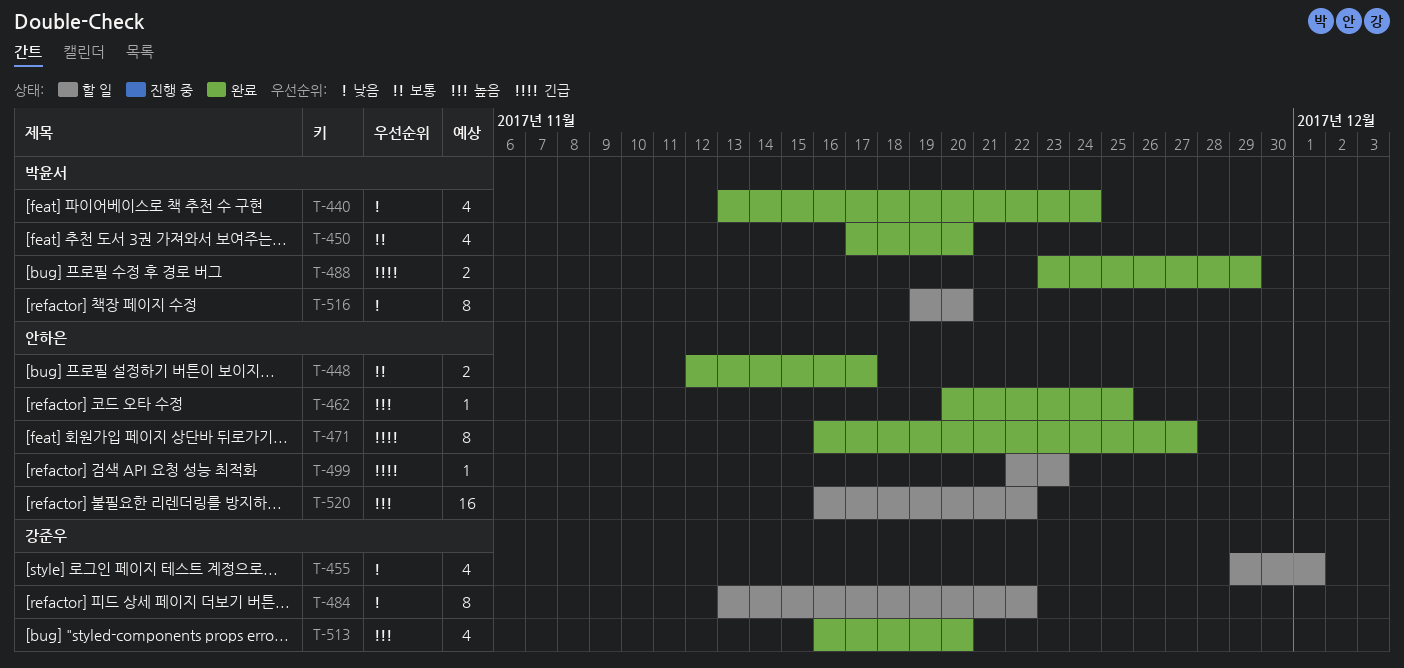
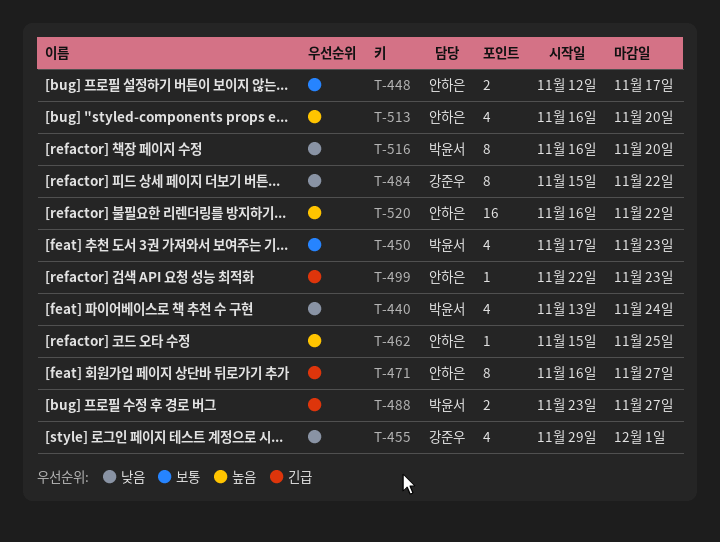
T-450, due: Nov 20 -> Nov 23
T-462, start: Nov 20 -> Nov 15
T-484, start: Nov 13 -> Nov 15
T-488, due: Nov 29 -> Nov 27
T-513, owner: 강준우 -> 안하은
T-516, start: Nov 19 -> Nov 16

